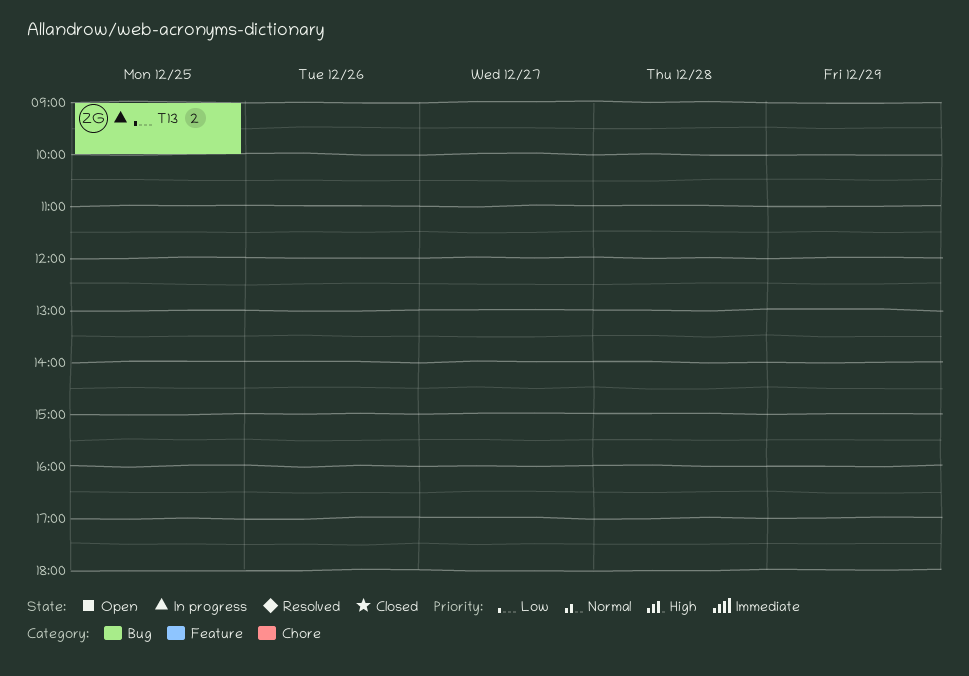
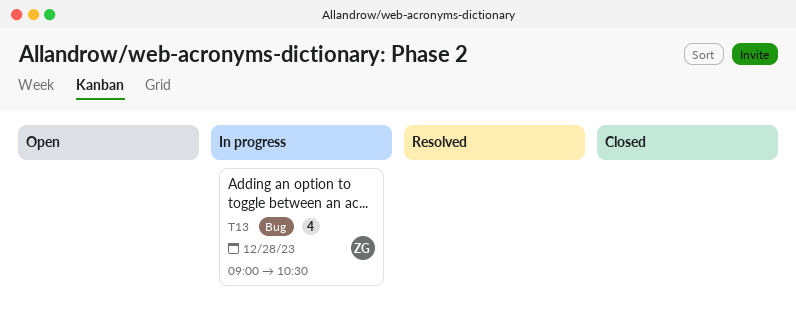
T13, estimate: 2 -> 4
T13, day: Dec 25 -> Dec 28
T13, ends: 10:00 -> 10:30

